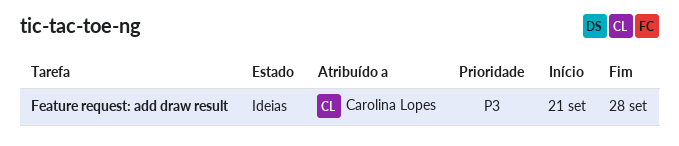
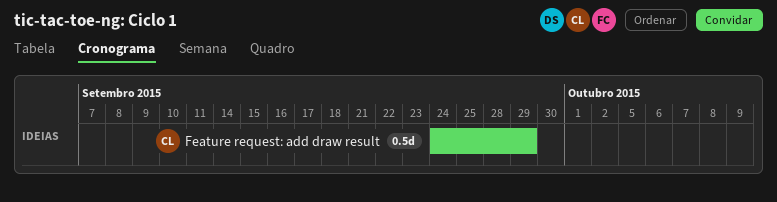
Feature request: add draw result, start: Sep 21 -> Sep 24
Feature request: add draw result, due: Sep 28 -> Sep 29

